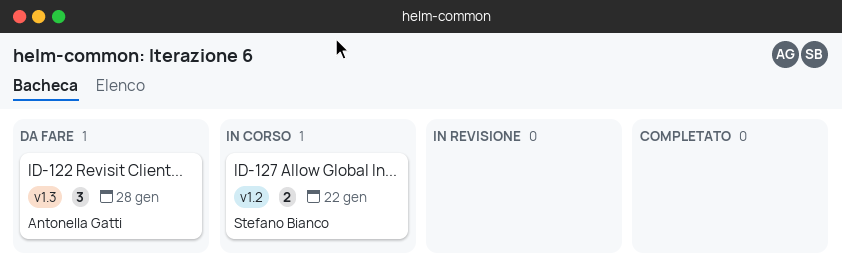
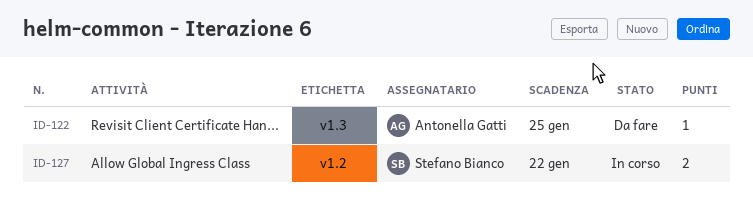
ID-122, estimate: 3 -> 1
ID-122, due: Jan 28 -> Jan 25

